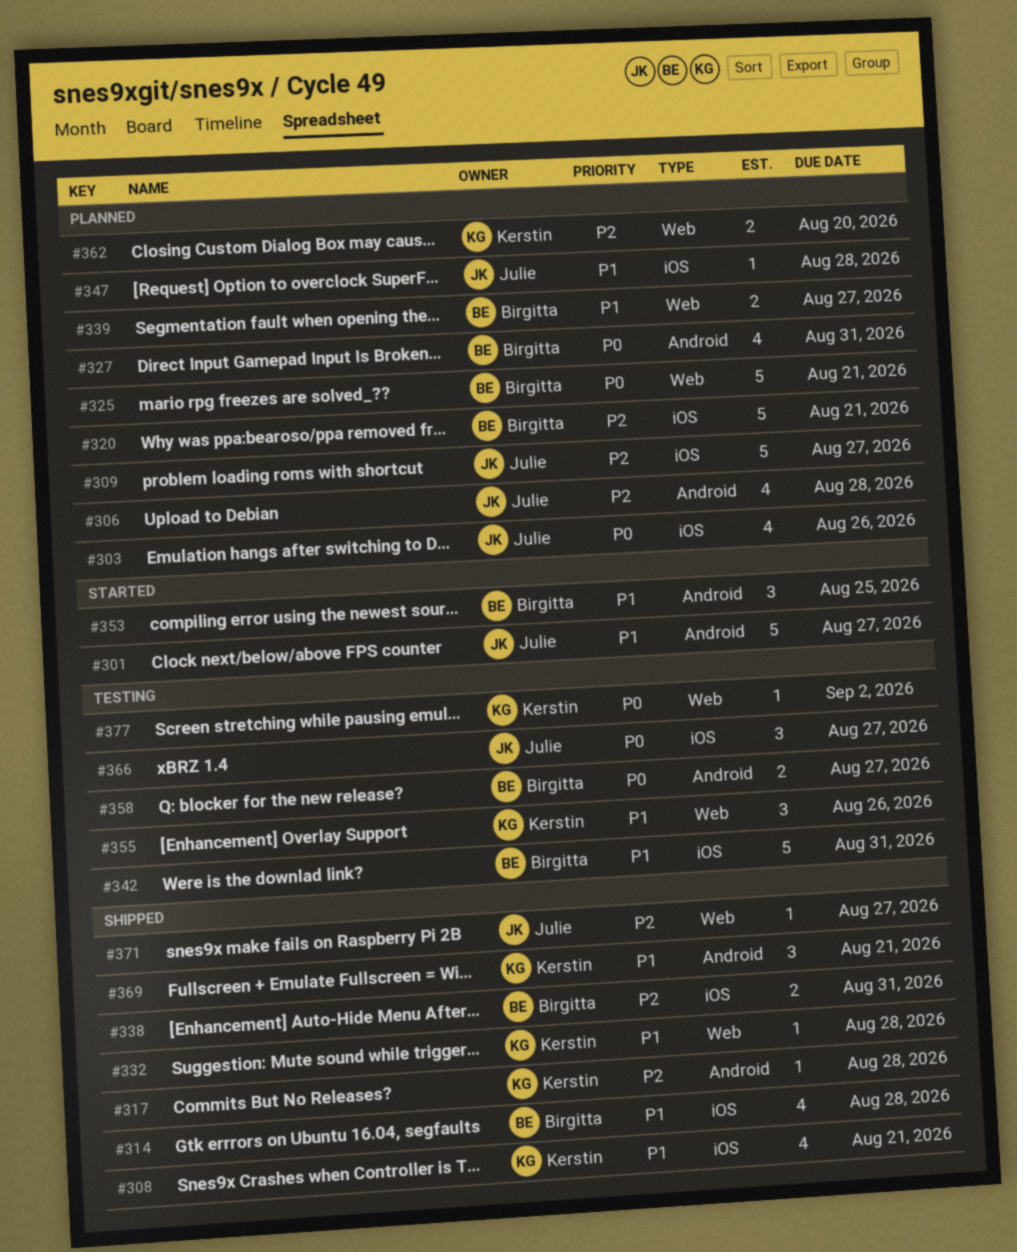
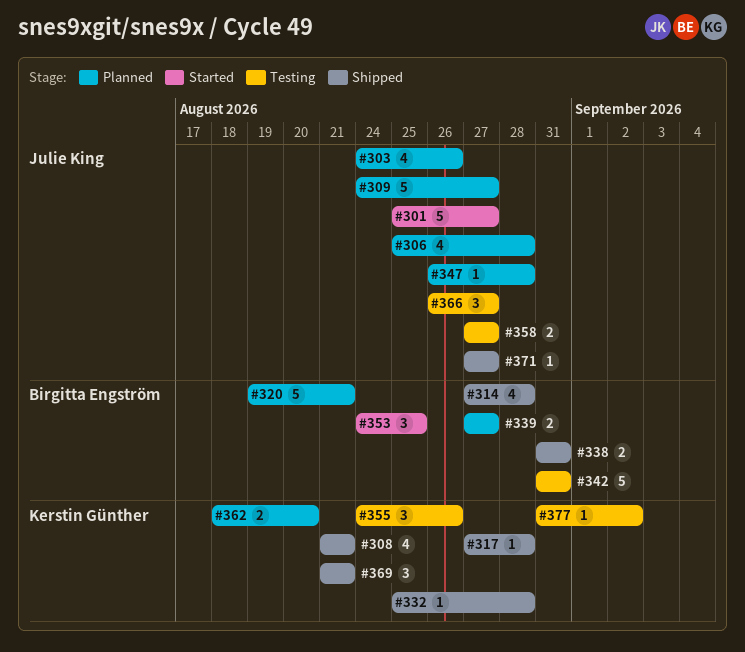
#325: present -> none
#327: present -> none
#358, owner: Birgitta Engström -> Julie King

